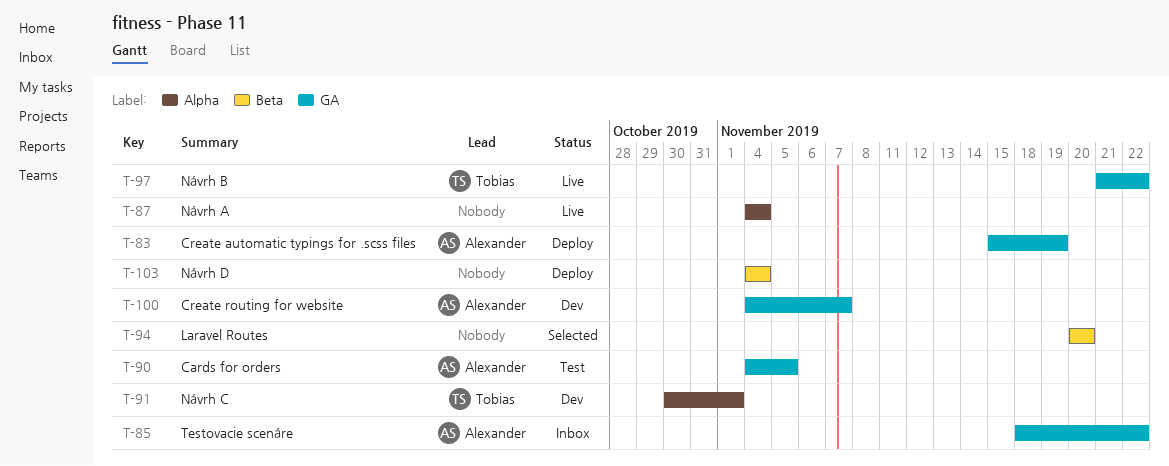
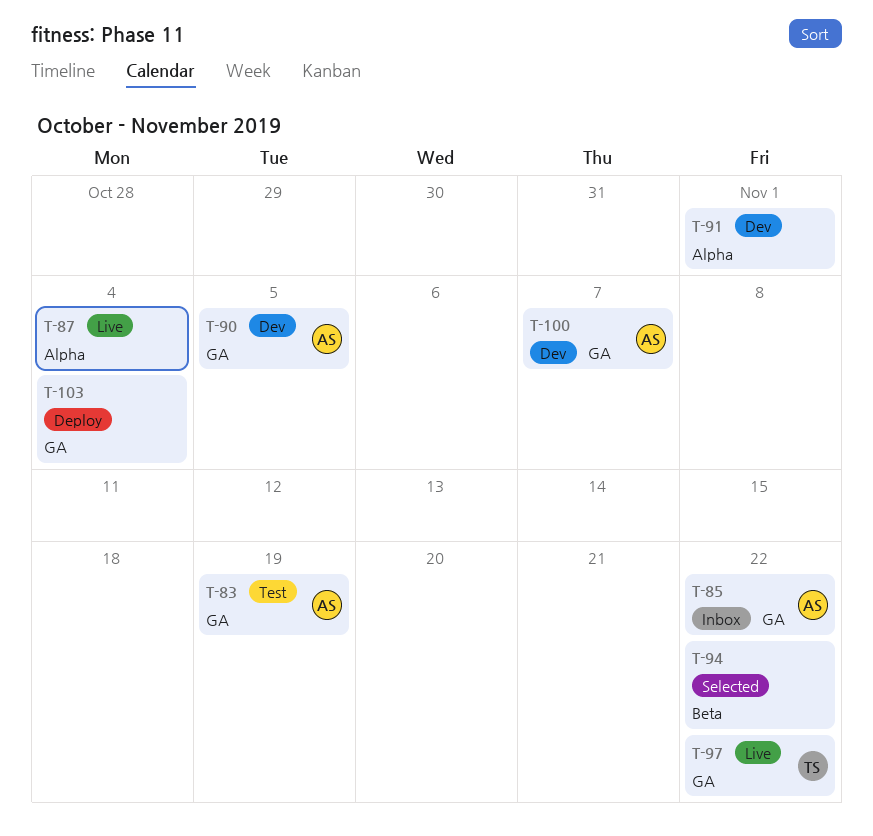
T-83, status: Deploy -> Test
T-90, status: Test -> Dev
T-91, owner: Tobias -> none
T-94, due: Nov 20 -> Nov 22
T-103, label: Beta -> GA

